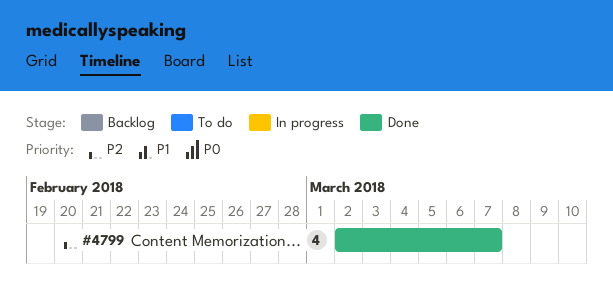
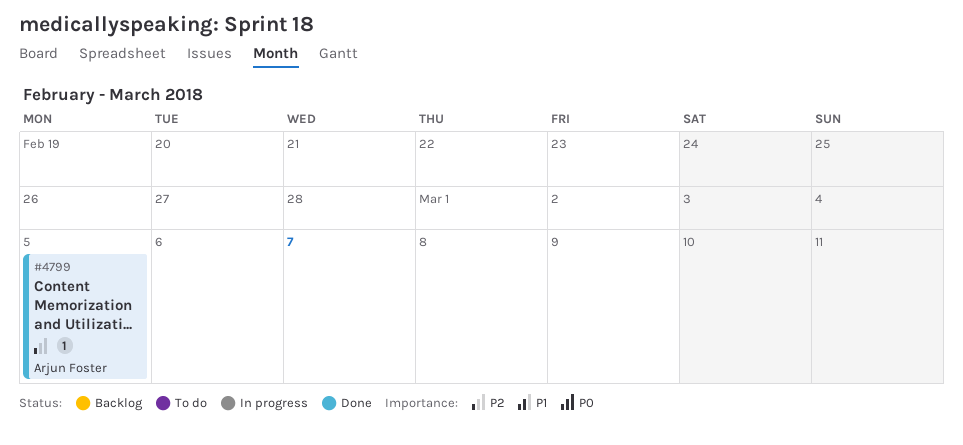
#4799, estimate: 4 -> 1
#4799, due: Mar 7 -> Mar 5

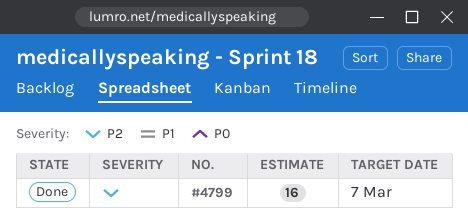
#4799, estimate: 1 -> 16
#4799, due: Mar 5 -> Mar 7

